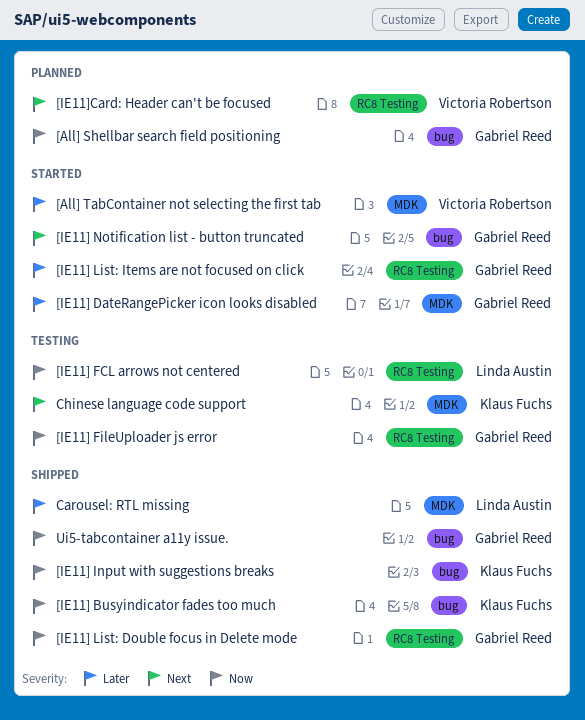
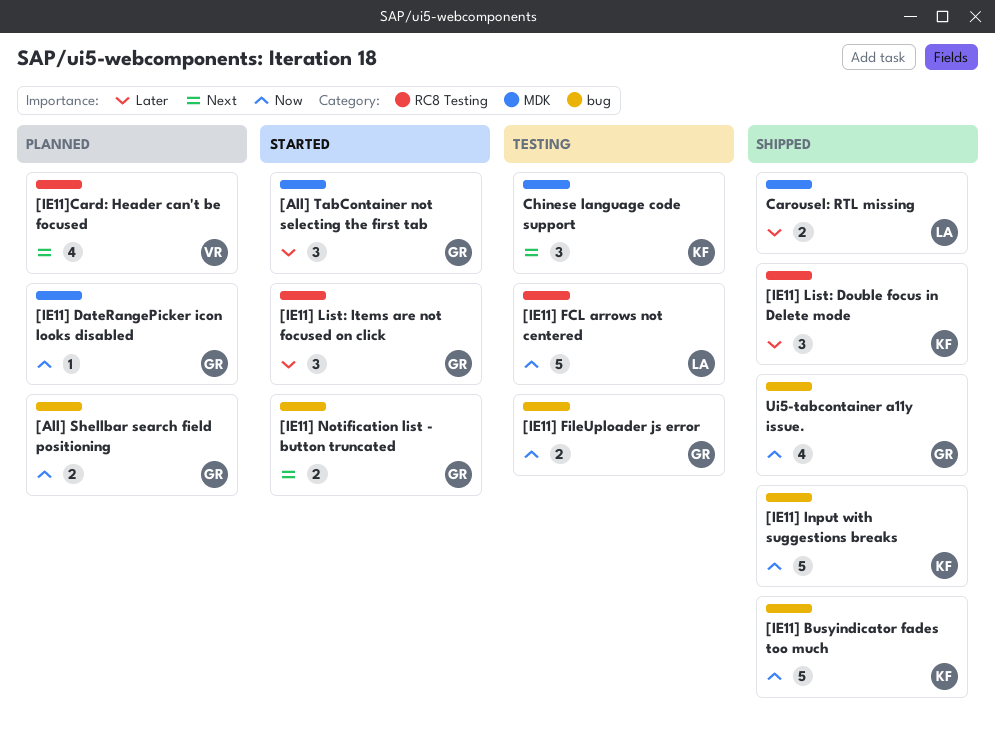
[All] TabContainer not selecting the first tab, owner: Victoria Robertson -> Gabriel Reed
[IE11] DateRangePicker icon looks disabled, status: Started -> Planned
[IE11] DateRangePicker icon looks disabled, priority: Later -> Now
[IE11] FileUploader js error, label: RC8 Testing -> bug
[IE11] List: Double focus in Delete mode, owner: Gabriel Reed -> Klaus Fuchs
[IE11] List: Double focus in Delete mode, priority: Now -> Later

